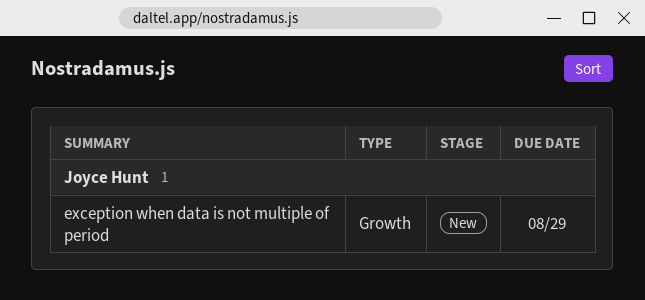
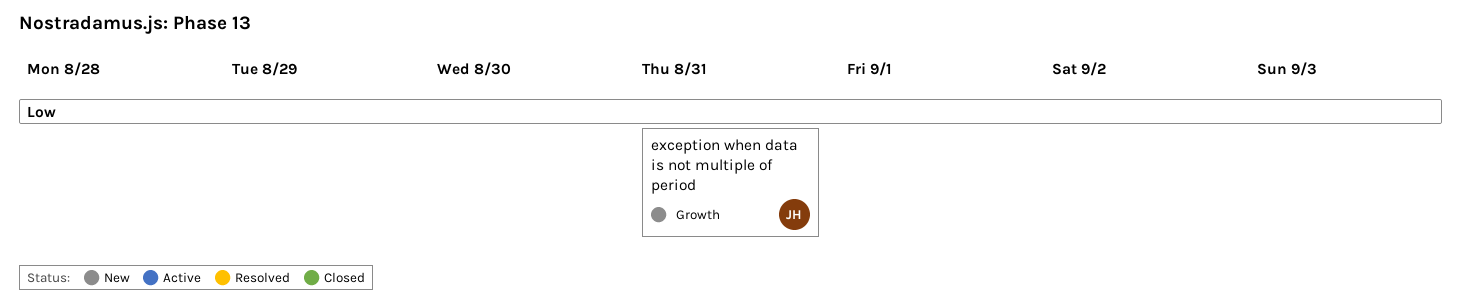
exception when data is not multiple of period, due: Aug 29 -> Aug 31

